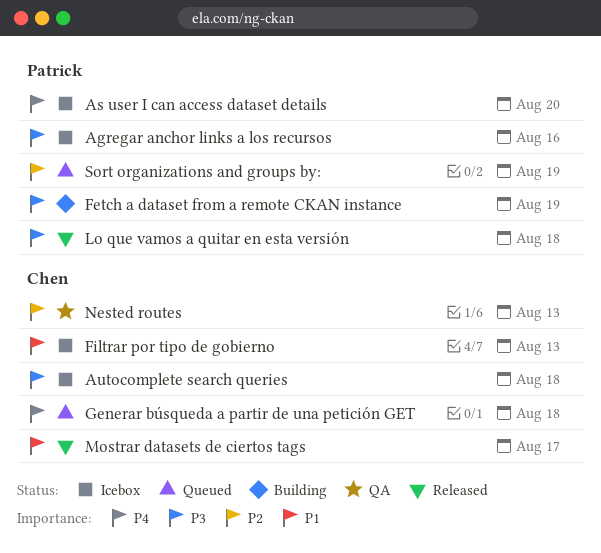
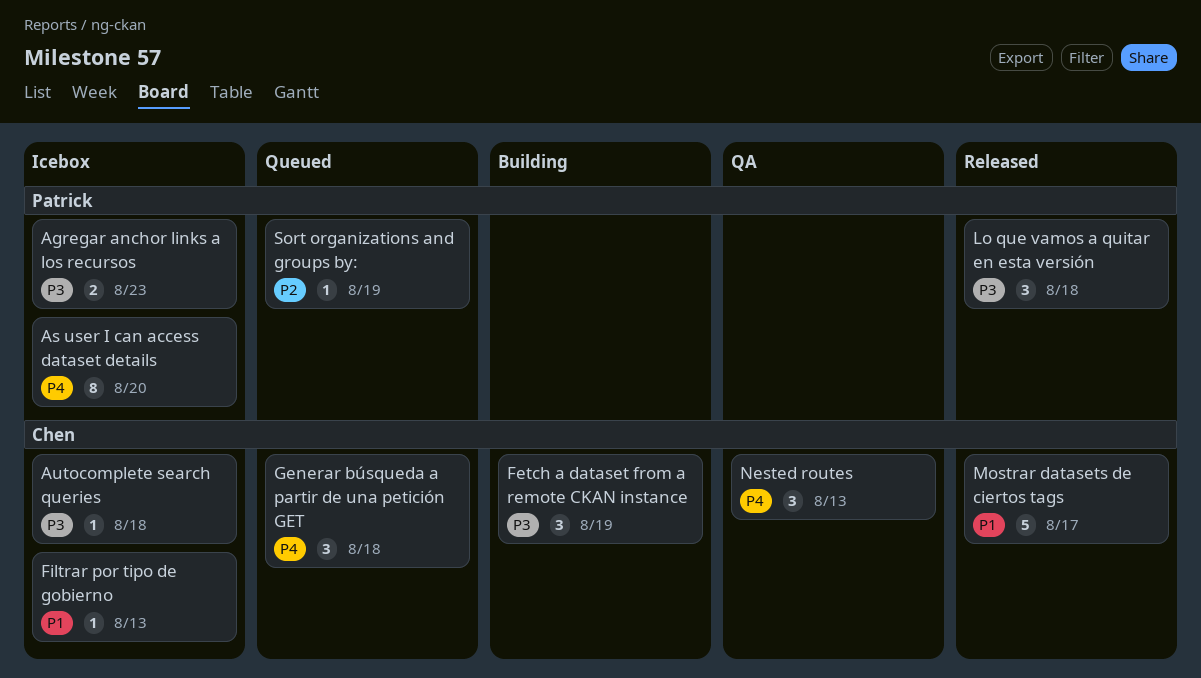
Agregar anchor links a los recursos, due: Aug 16 -> Aug 23
Fetch a dataset from a remote CKAN instance, owner: Patrick -> Chen
Nested routes, priority: P2 -> P4

